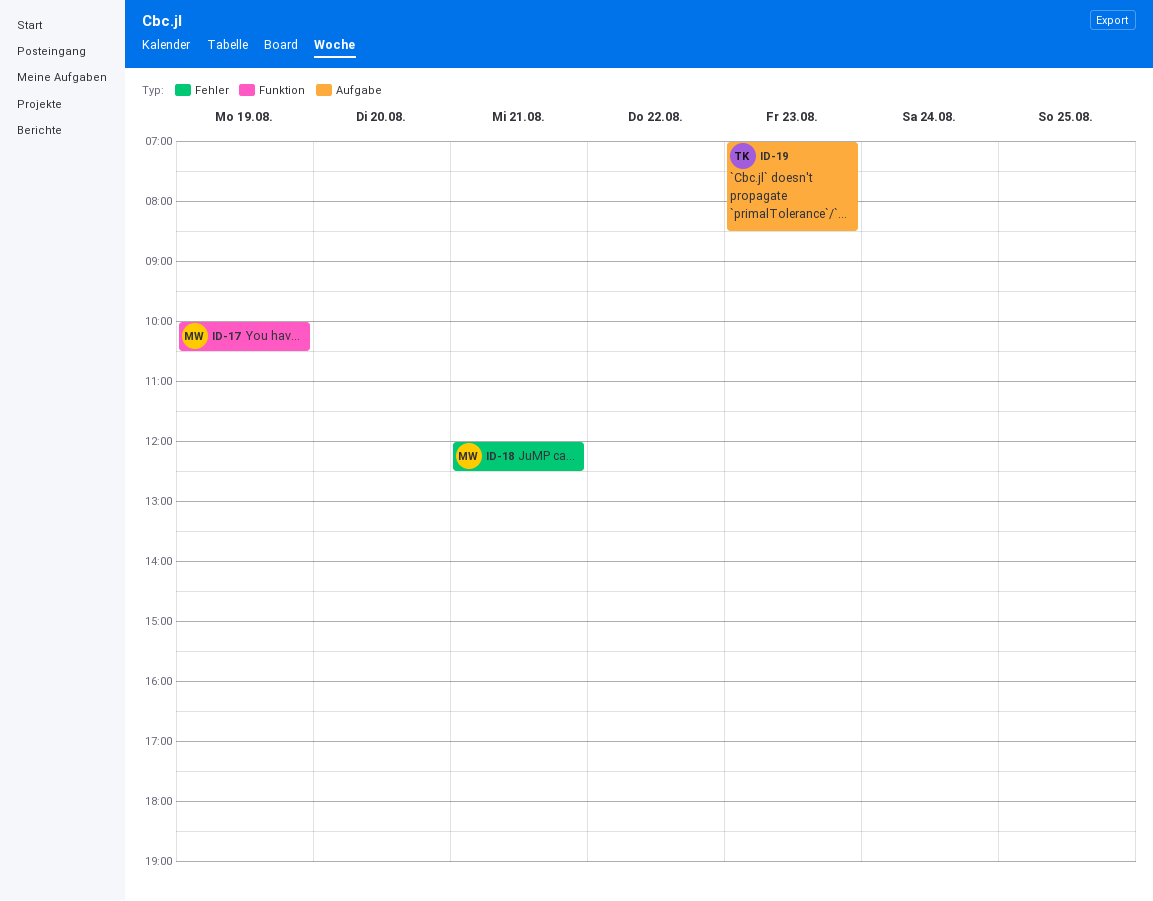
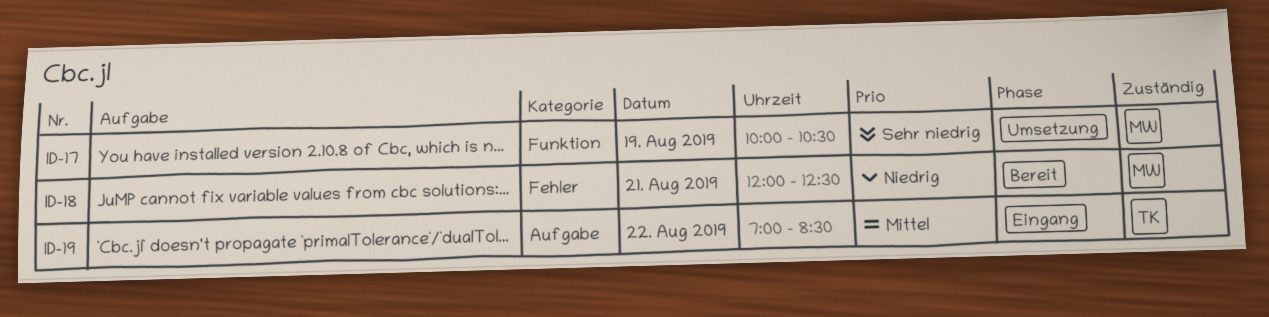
ID-19, day: Aug 23 -> Aug 22

